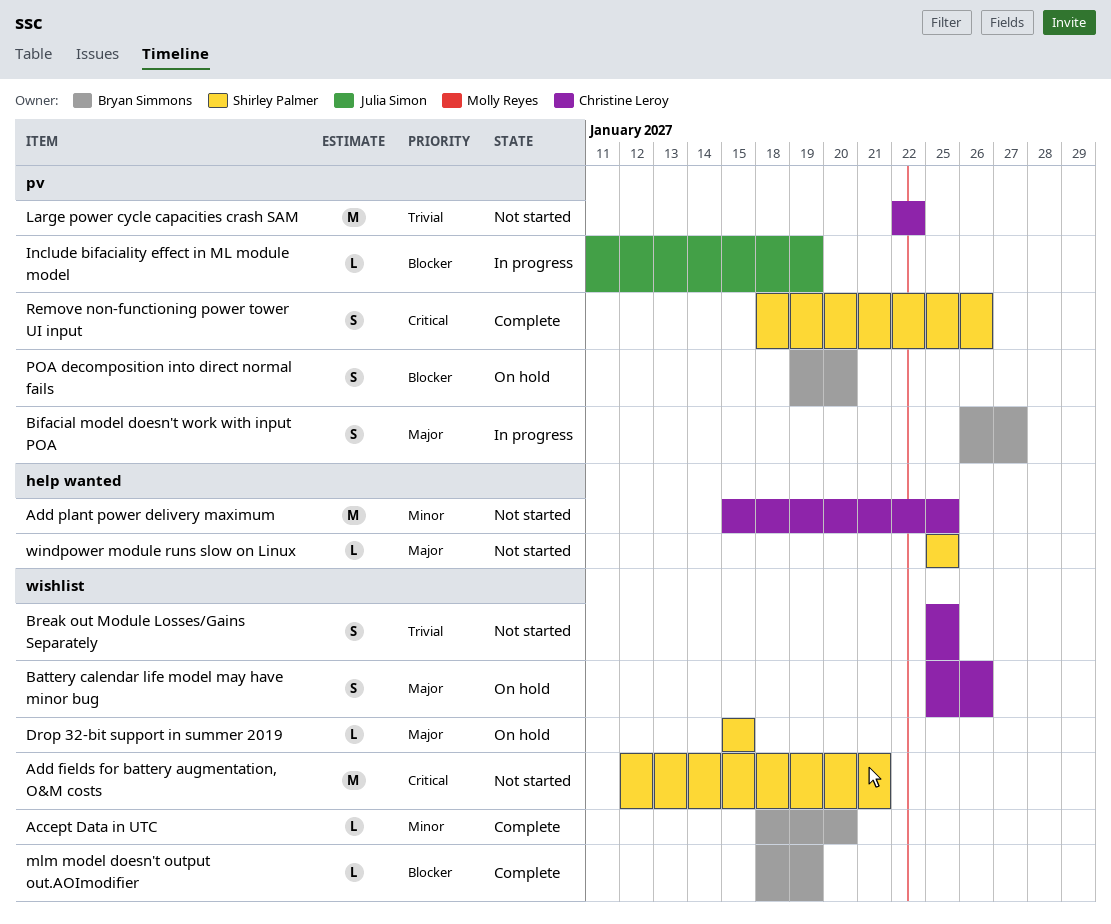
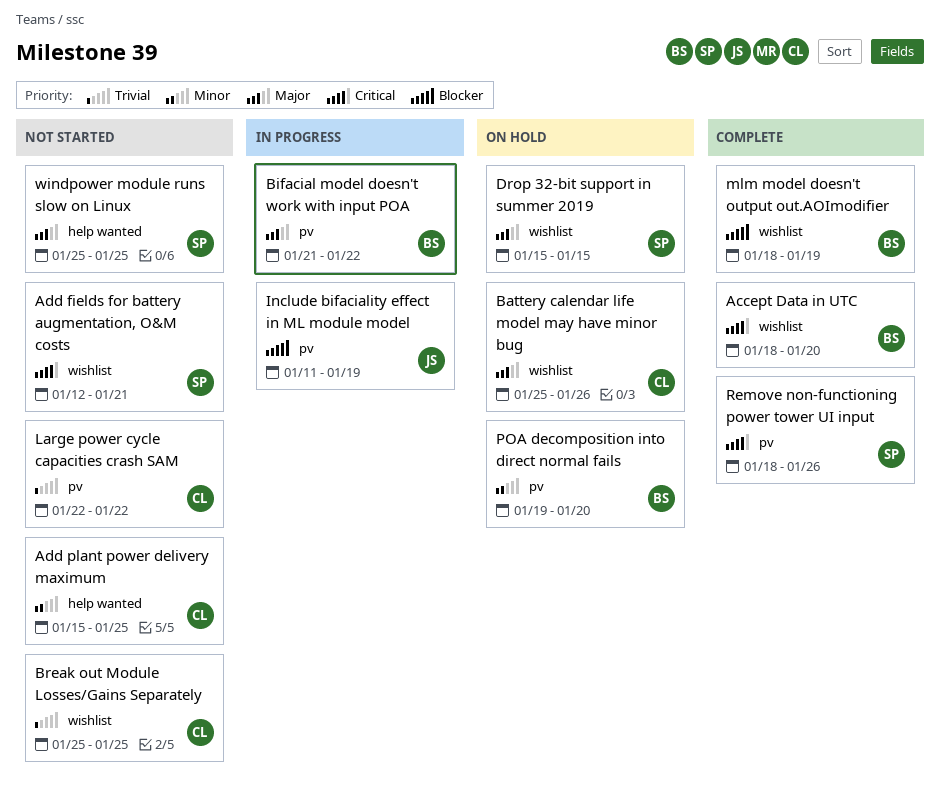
Accept Data in UTC, priority: Minor -> Critical
Bifacial model doesn't work with input POA, start: Jan 26 -> Jan 21
Bifacial model doesn't work with input POA, due: Jan 27 -> Jan 22
POA decomposition into direct normal fails, priority: Blocker -> Minor

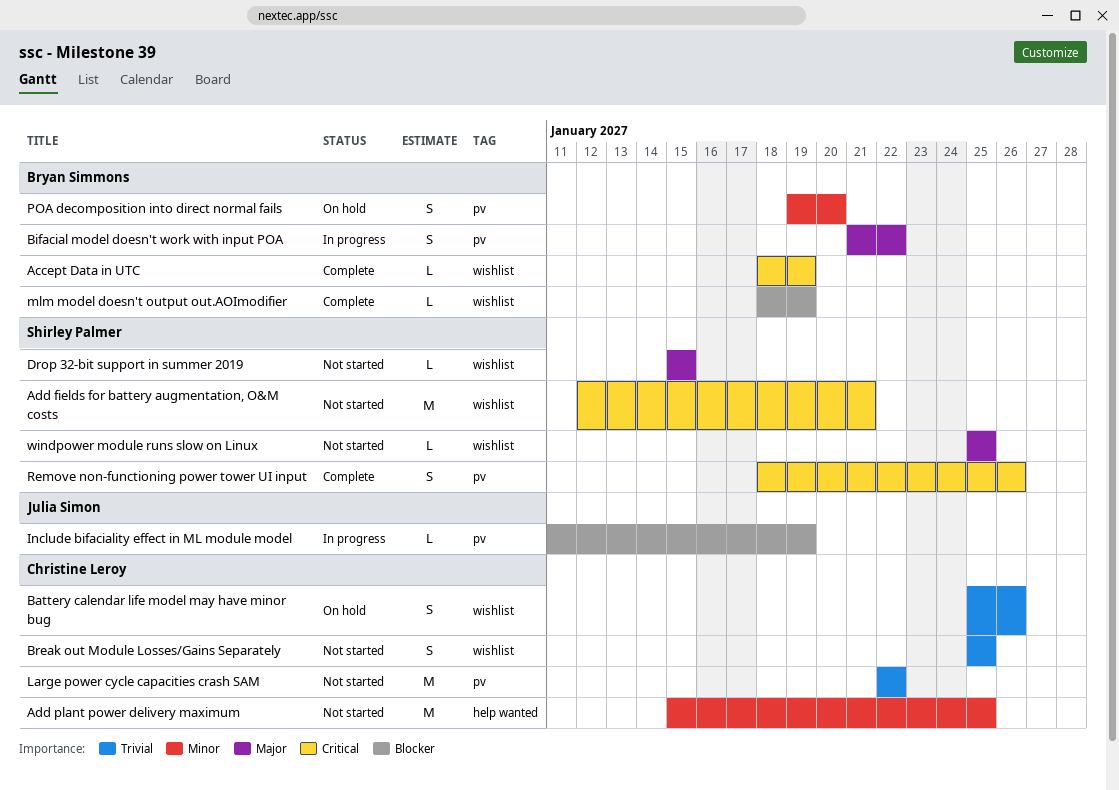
Accept Data in UTC, due: Jan 20 -> Jan 19
Battery calendar life model may have minor bug, priority: Major -> Trivial
Drop 32-bit support in summer 2019, status: On hold -> Not started
windpower module runs slow on Linux, label: help wanted -> wishlist

